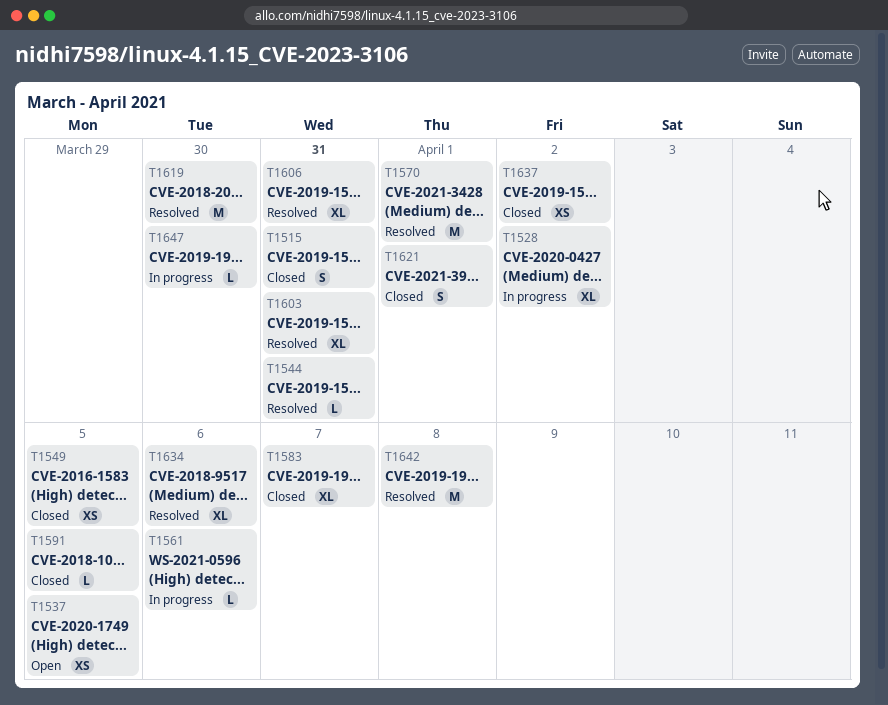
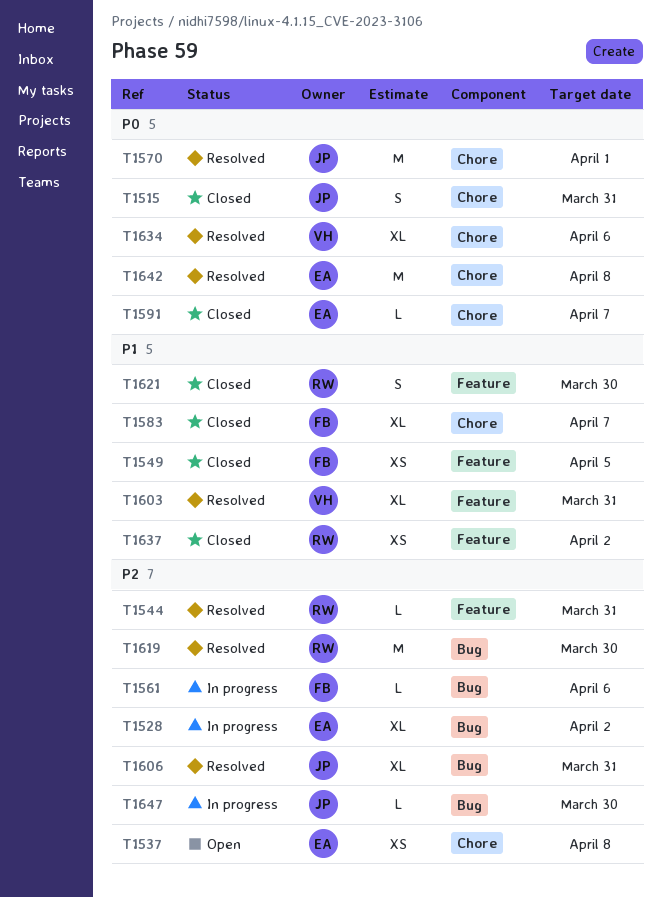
T1537, due: Apr 5 -> Apr 8
T1591, due: Apr 5 -> Apr 7
T1621, due: Apr 1 -> Mar 30

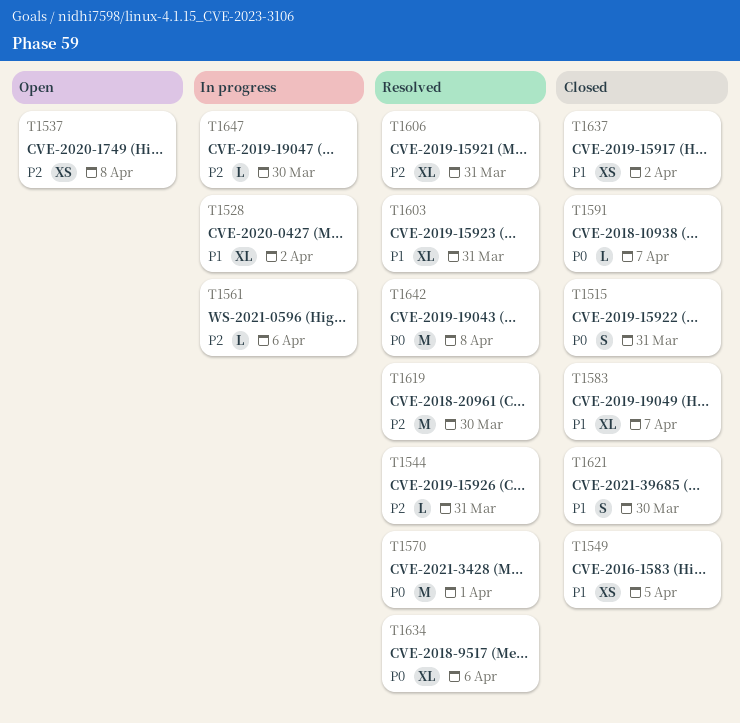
T1528, priority: P2 -> P1

